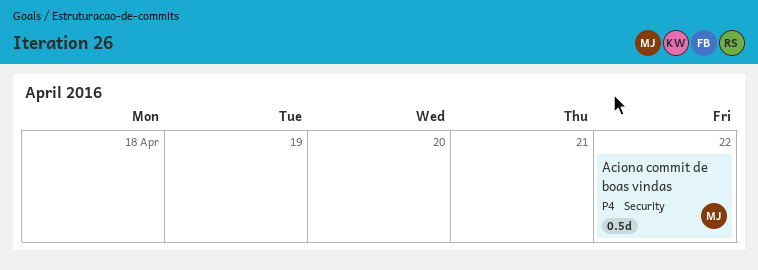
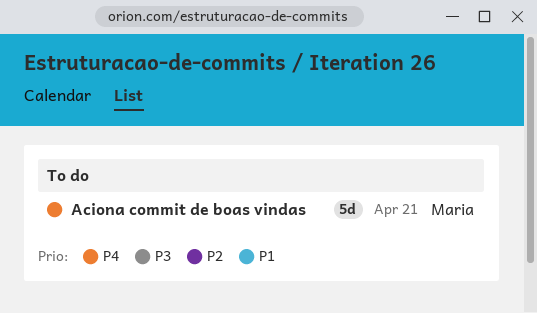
Aciona commit de boas vindas, estimate: 0.5d -> 5d
Aciona commit de boas vindas, due: Apr 22 -> Apr 21

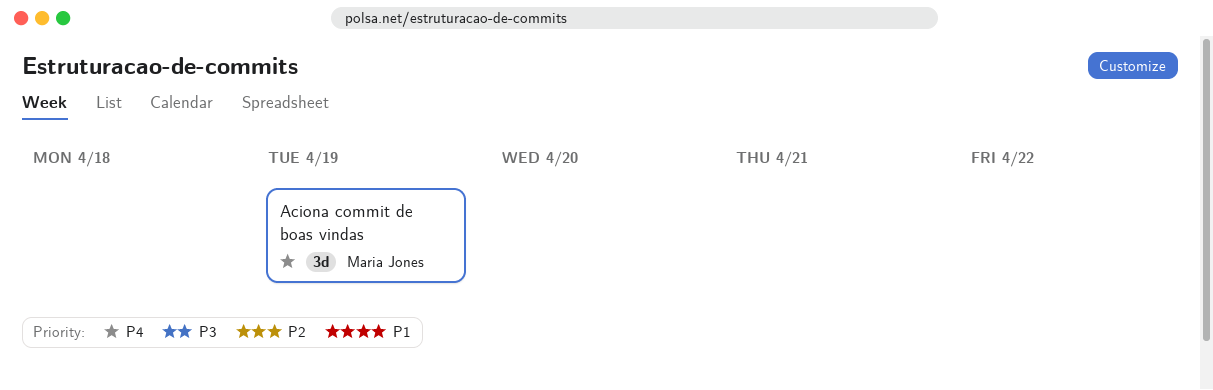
Aciona commit de boas vindas, estimate: 5d -> 3d
Aciona commit de boas vindas, due: Apr 21 -> Apr 19

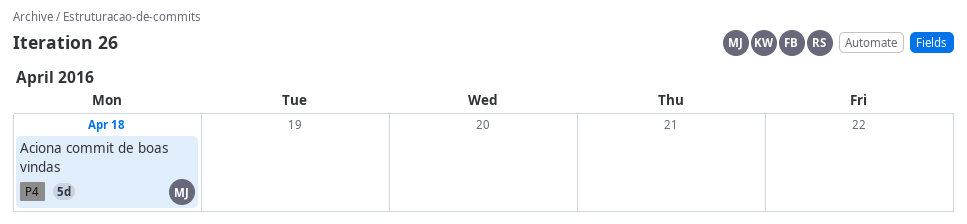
Aciona commit de boas vindas, estimate: 3d -> 5d
Aciona commit de boas vindas, due: Apr 19 -> Apr 18

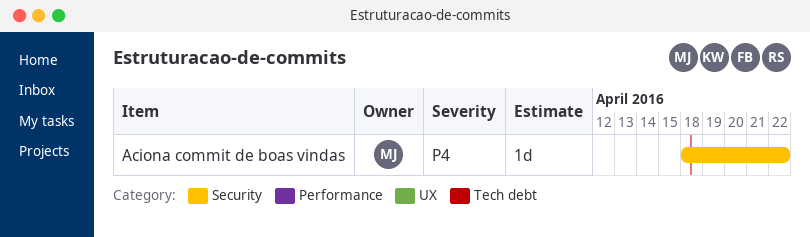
Aciona commit de boas vindas, estimate: 5d -> 1d
Aciona commit de boas vindas, due: Apr 18 -> Apr 22

